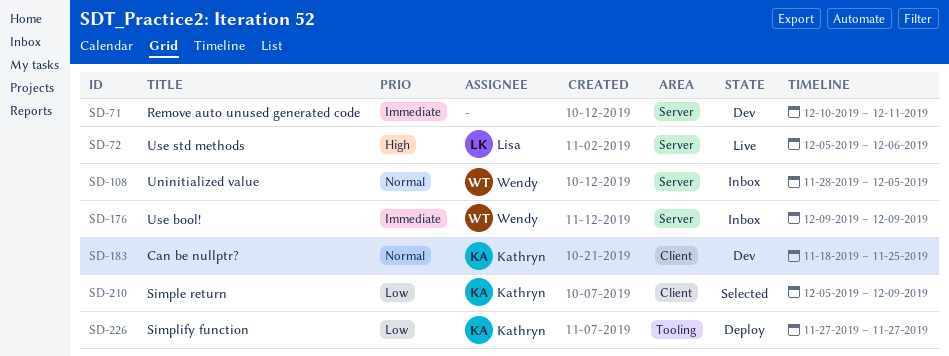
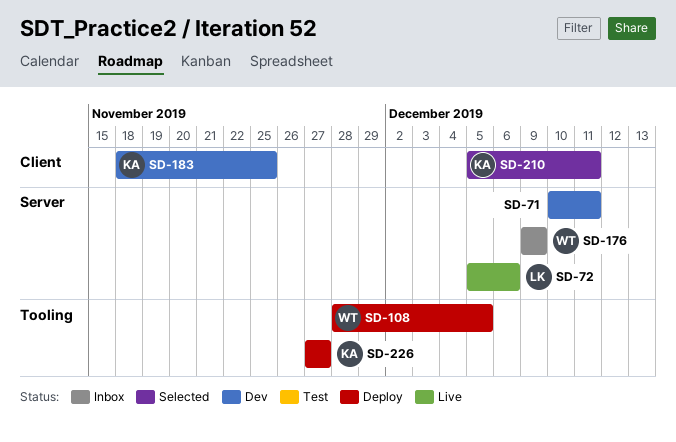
SD-108, status: Inbox -> Deploy
SD-108, label: Server -> Tooling
SD-210, due: Dec 9 -> Dec 11

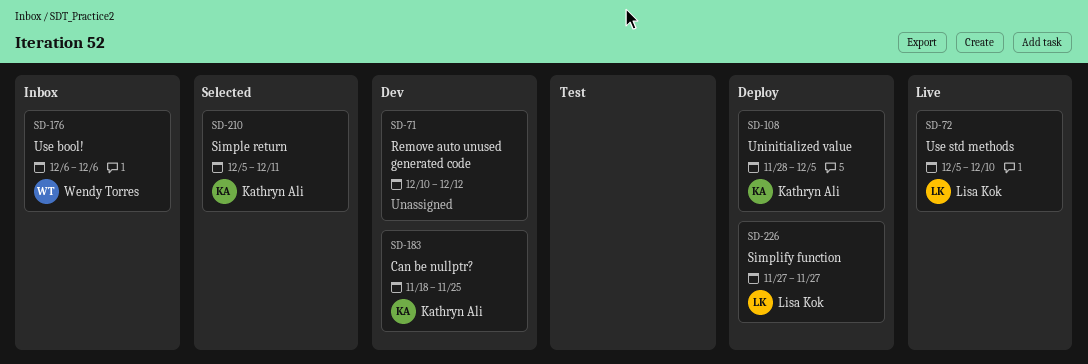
SD-71, due: Dec 11 -> Dec 12
SD-72, due: Dec 6 -> Dec 10
SD-108, owner: Wendy Torres -> Kathryn Ali
SD-176, start: Dec 9 -> Dec 6
SD-176, due: Dec 9 -> Dec 6
SD-226, owner: Kathryn Ali -> Lisa Kok

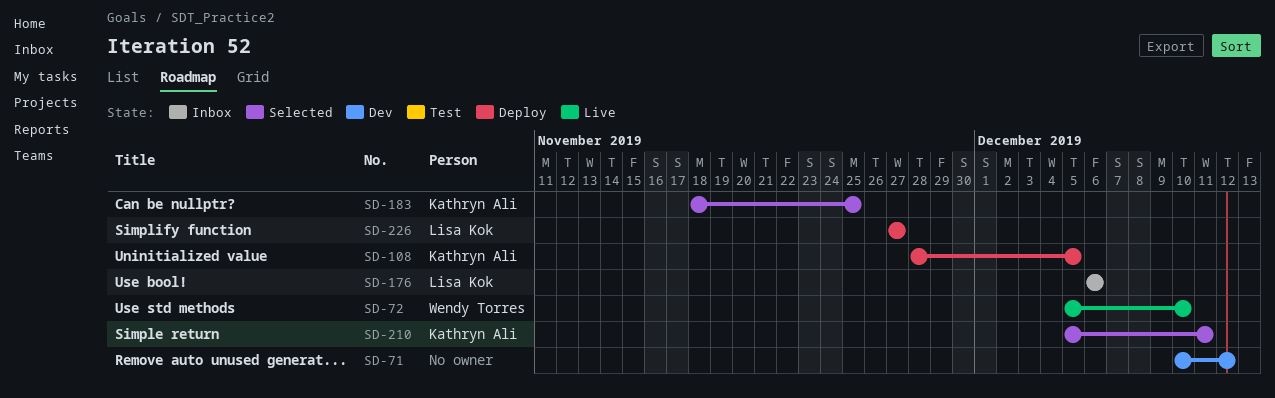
SD-72, owner: Lisa Kok -> Wendy Torres
SD-176, owner: Wendy Torres -> Lisa Kok
SD-183, status: Dev -> Selected

